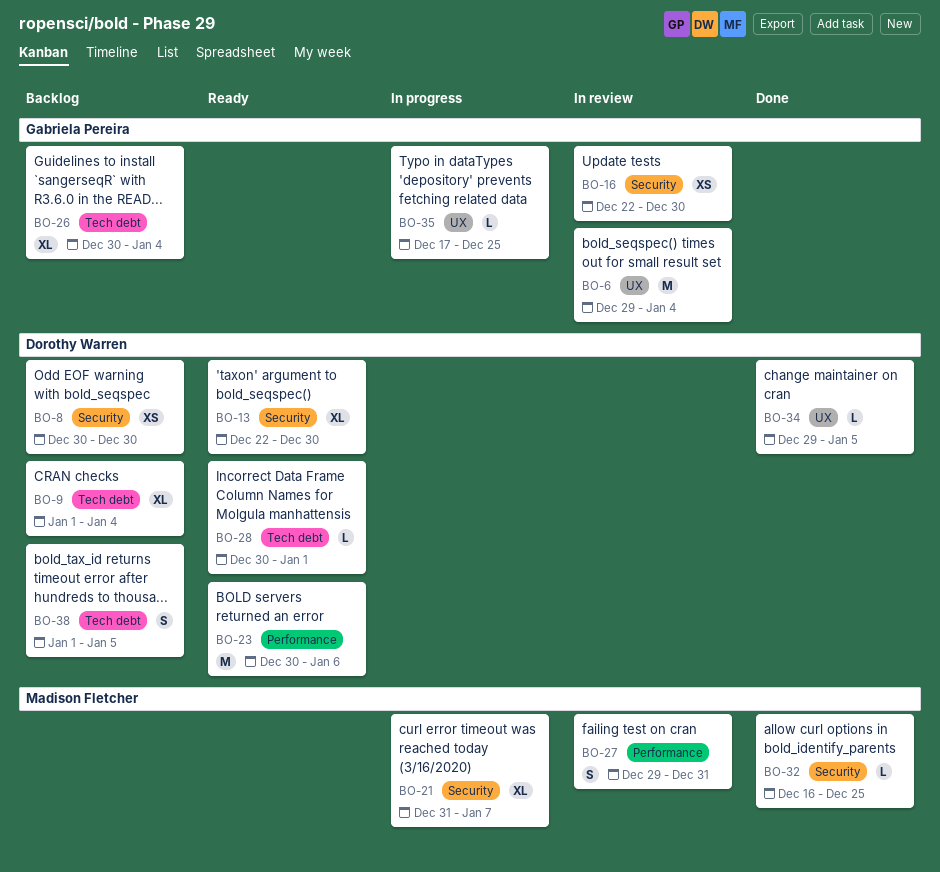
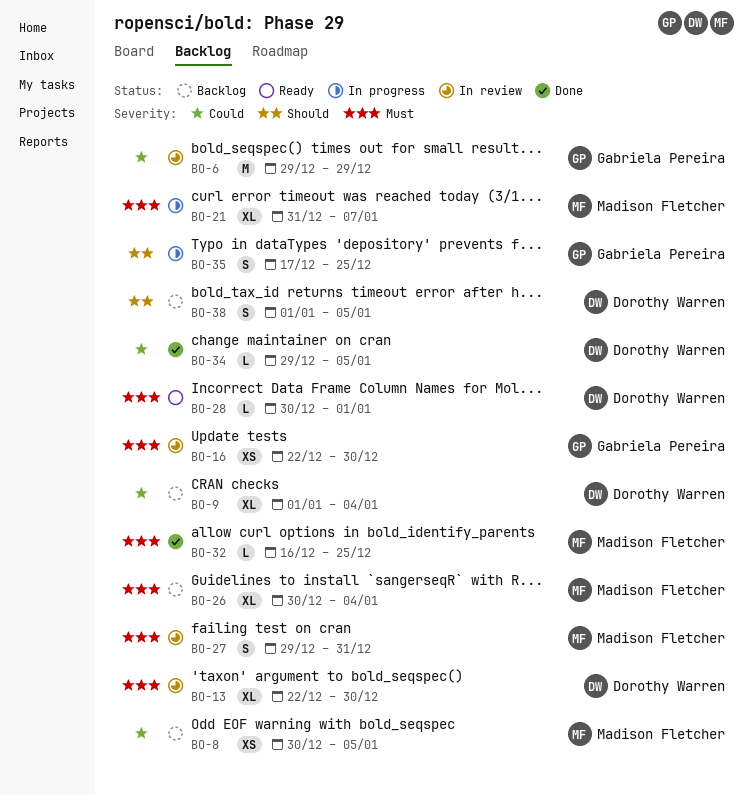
BO-6, due: Jan 4 -> Dec 29
BO-8, owner: Dorothy Warren -> Madison Fletcher
BO-8, due: Dec 30 -> Jan 5
BO-13, status: Ready -> In review
BO-23: present -> none
BO-26, owner: Gabriela Pereira -> Madison Fletcher
BO-35, estimate: L -> S

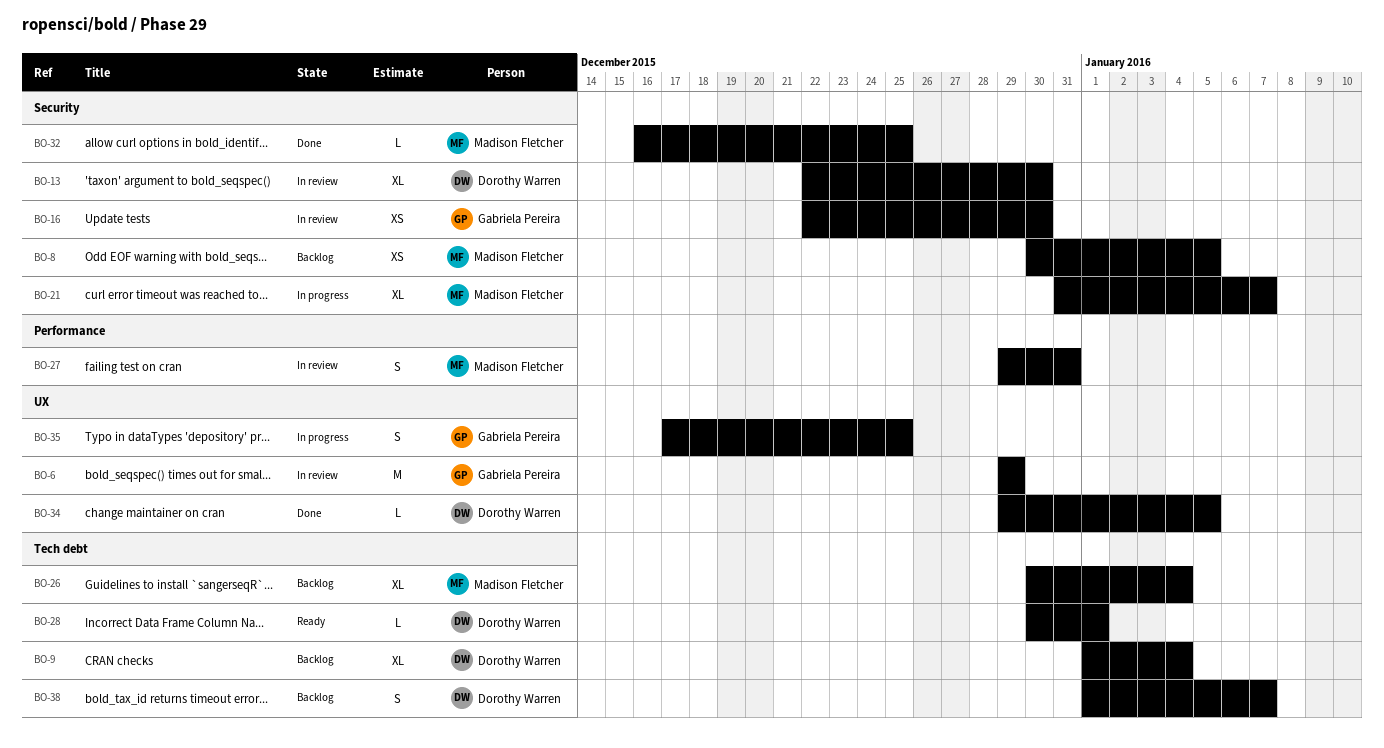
BO-38, due: Jan 5 -> Jan 7

